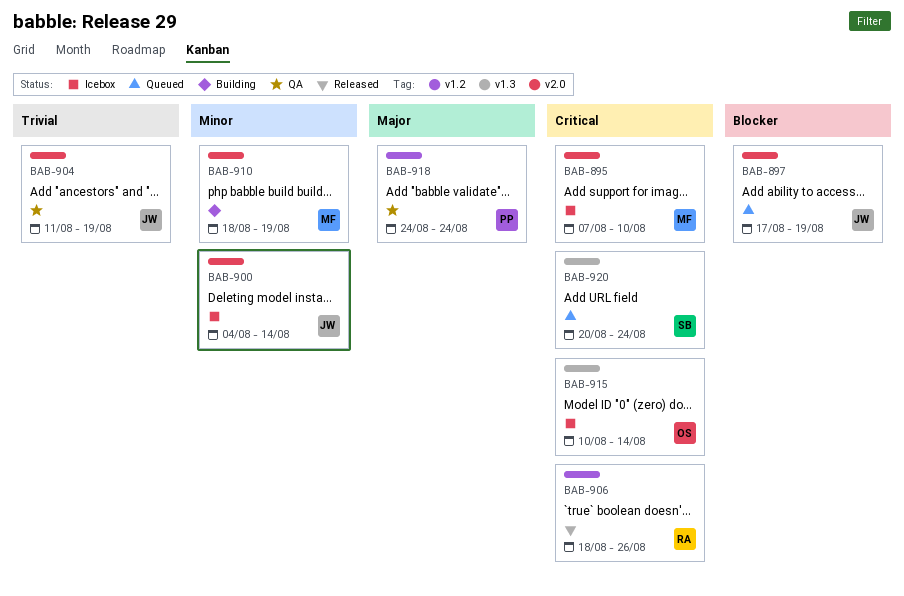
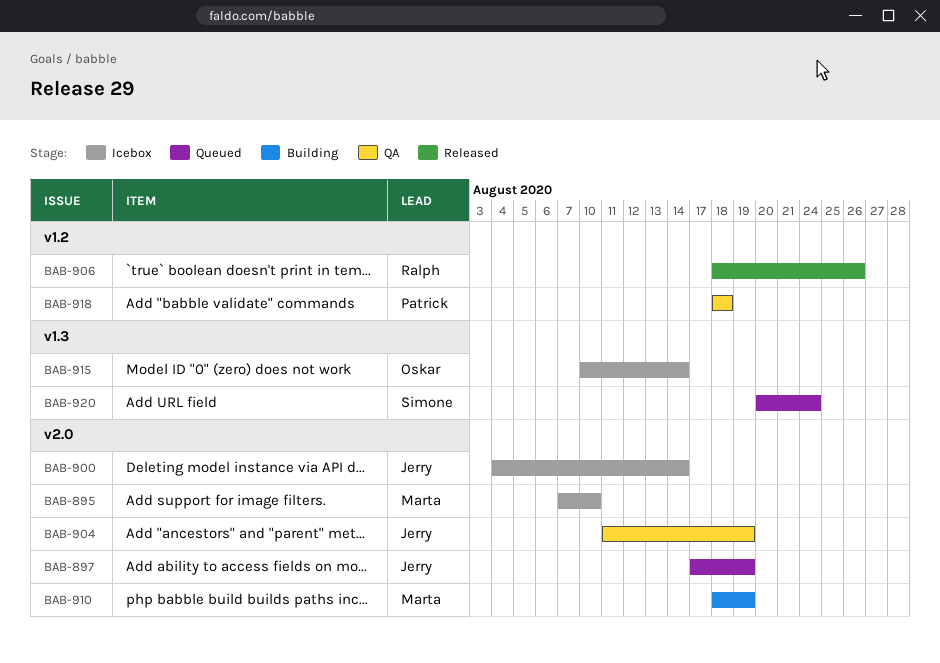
BAB-918, start: Aug 24 -> Aug 18
BAB-918, due: Aug 24 -> Aug 18

